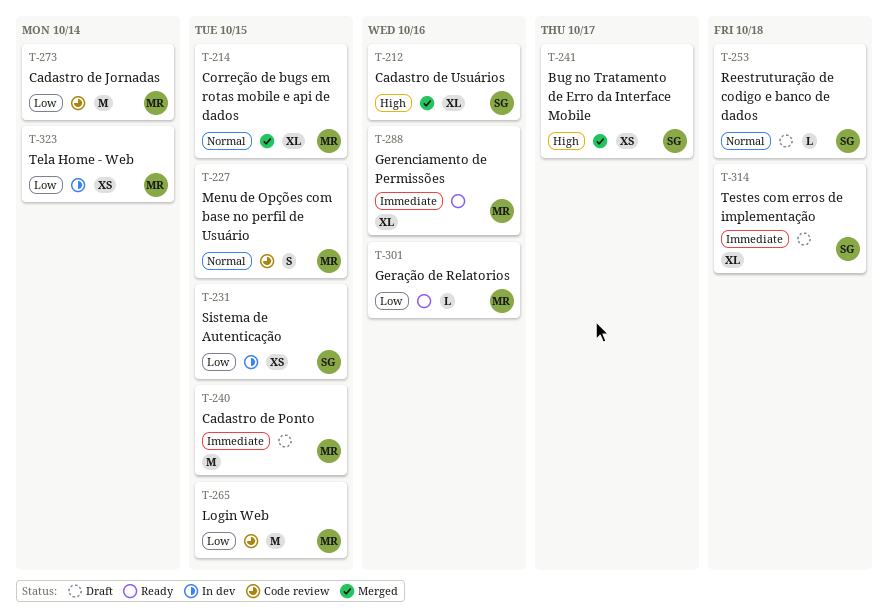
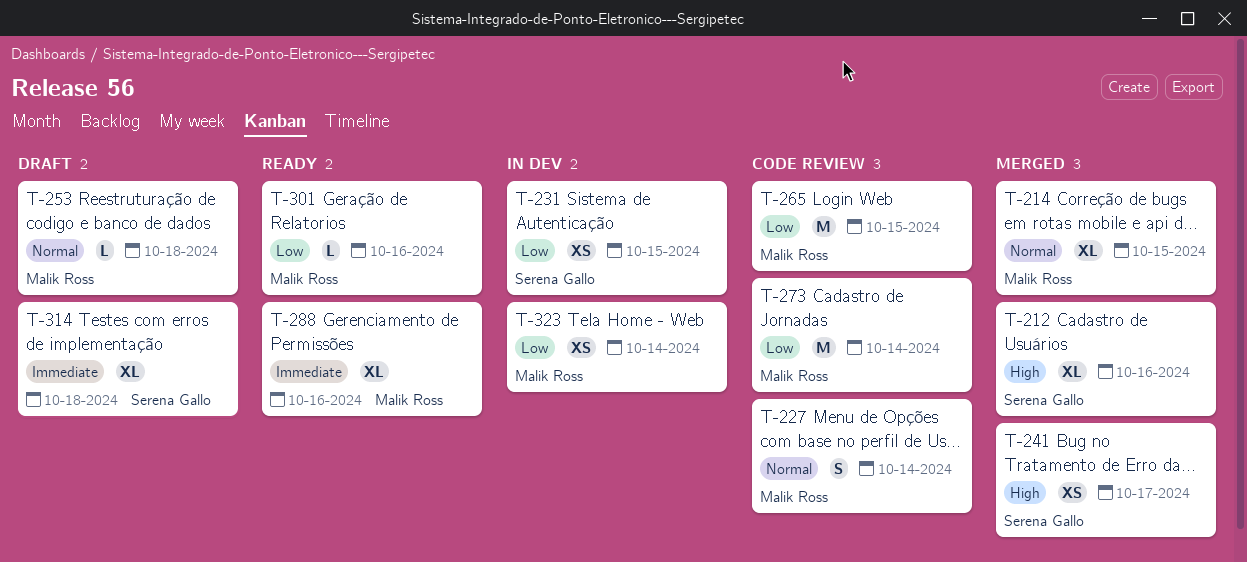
T-227, due: Oct 15 -> Oct 14
T-240: present -> none
T-253, owner: Serena Gallo -> Malik Ross

